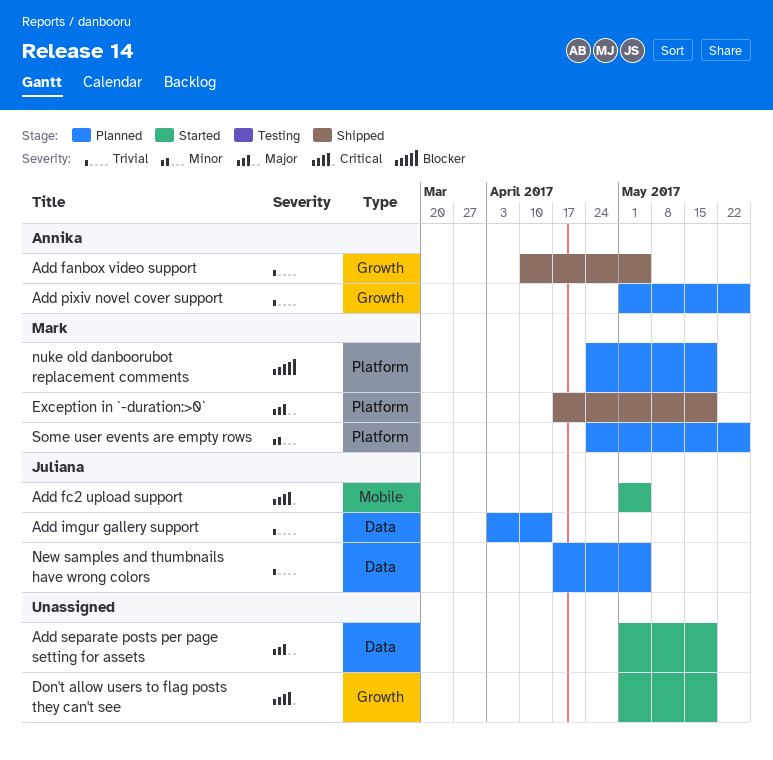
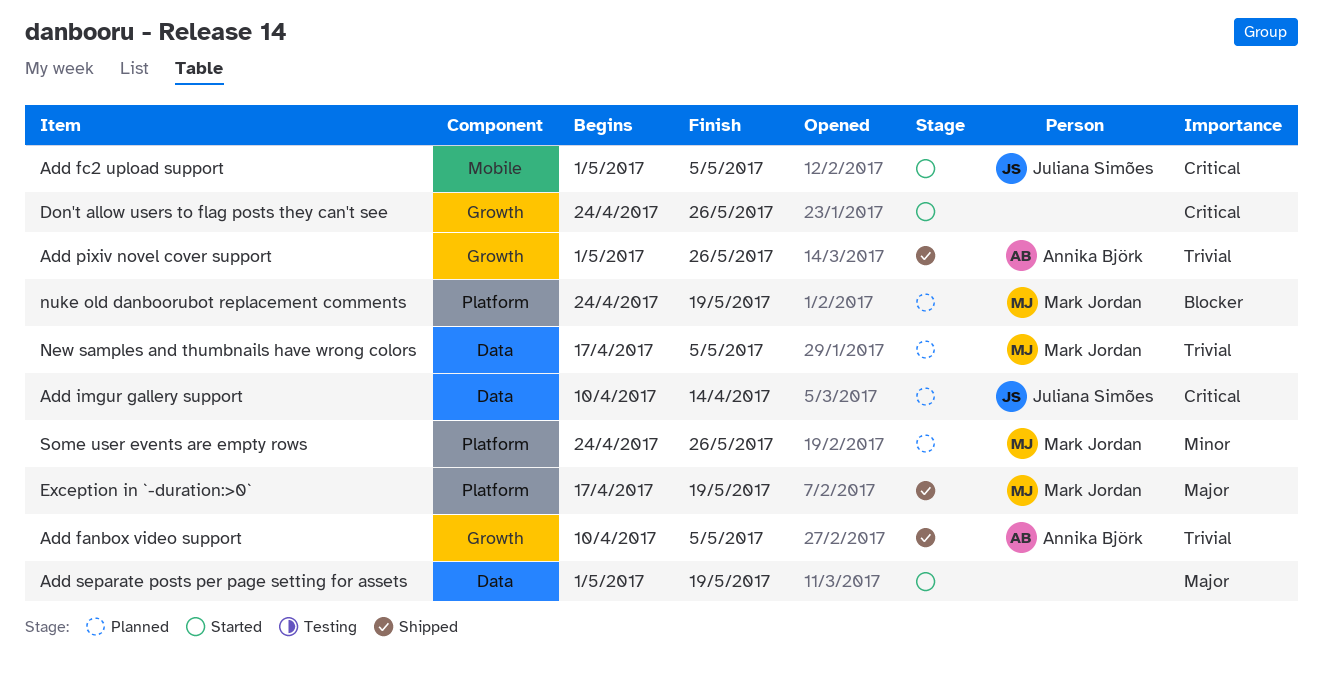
Add imgur gallery support, priority: Trivial -> Critical
Add imgur gallery support, start: Apr 3 -> Apr 10
Add pixiv novel cover support, status: Planned -> Shipped
Don't allow users to flag posts they can't see, start: May 1 -> Apr 24
Don't allow users to flag posts they can't see, due: May 19 -> May 26
New samples and thumbnails have wrong colors, owner: Juliana Simões -> Mark Jordan

